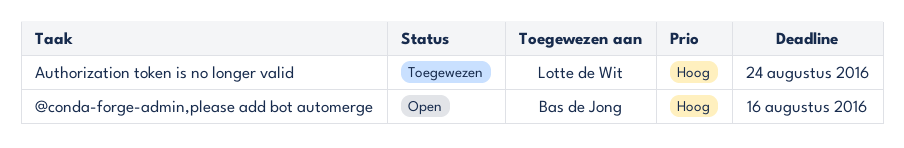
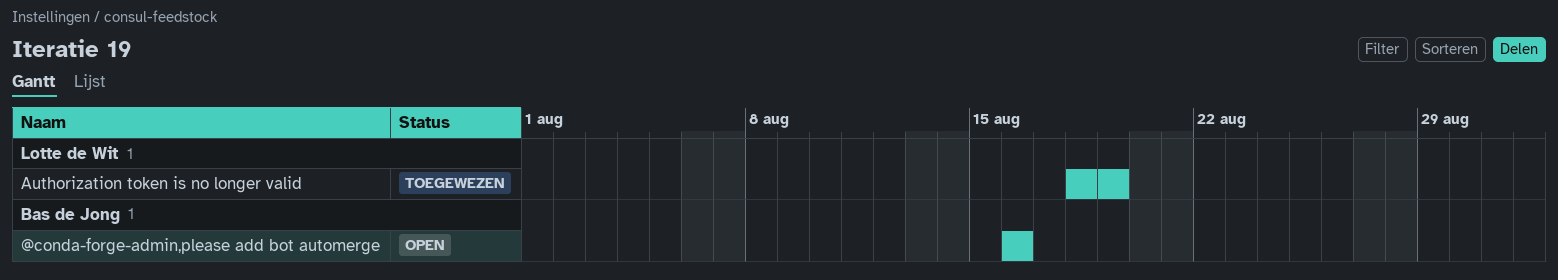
Authorization token is no longer valid, due: Aug 24 -> Aug 19

